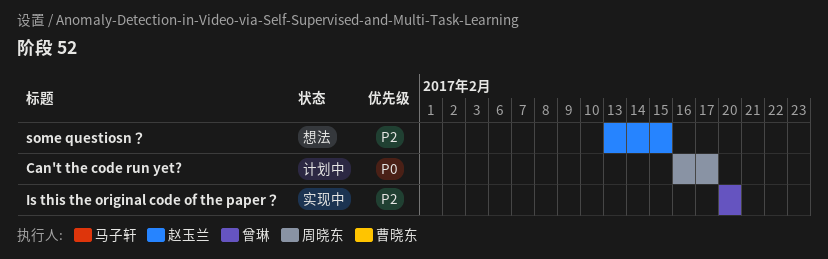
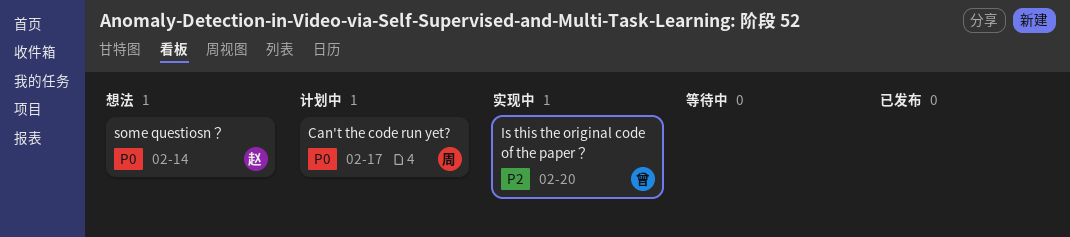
some questiosn？, priority: P2 -> P0
some questiosn？, due: Feb 15 -> Feb 14

